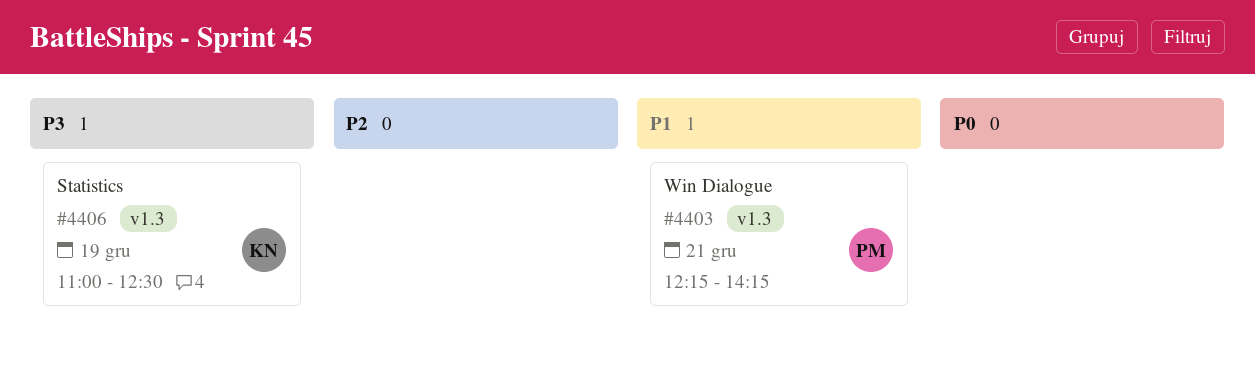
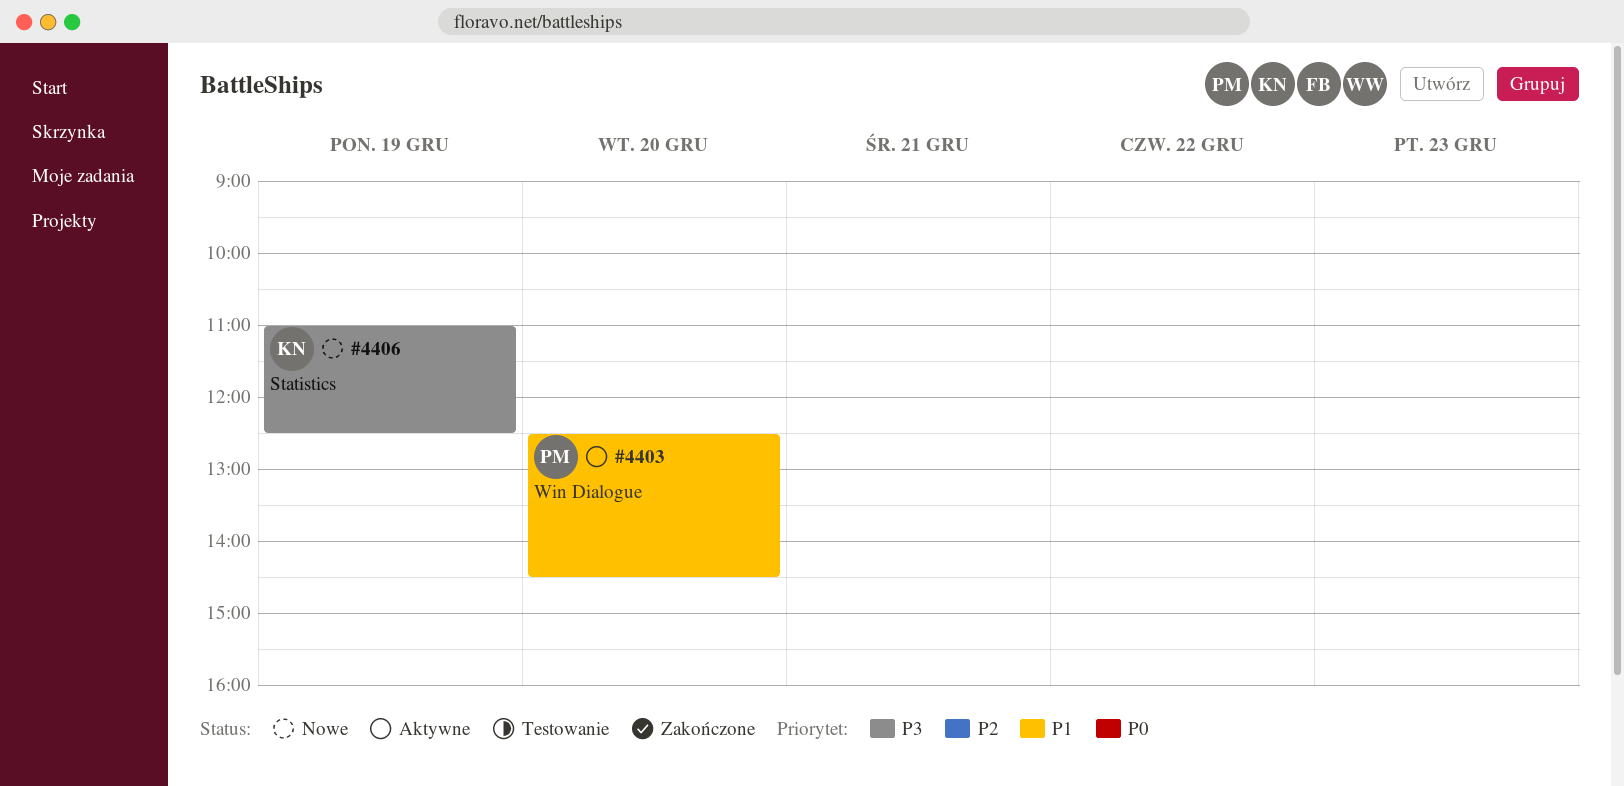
#4403, day: Dec 21 -> Dec 20
#4403, begins: 12:15 -> 12:30
#4403, ends: 14:15 -> 14:30

